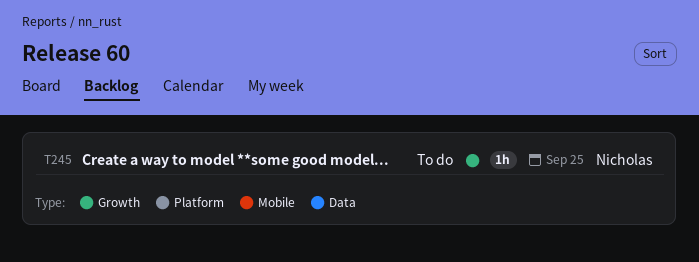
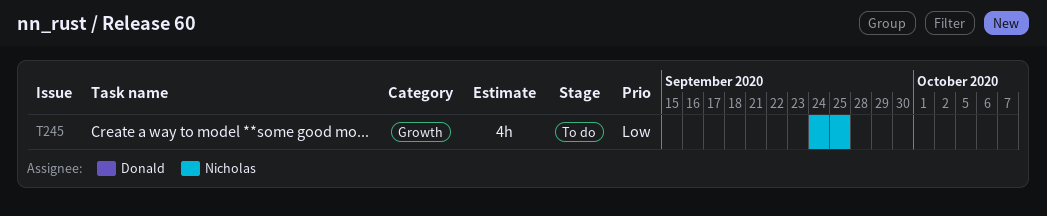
T245, estimate: 1h -> 4h

